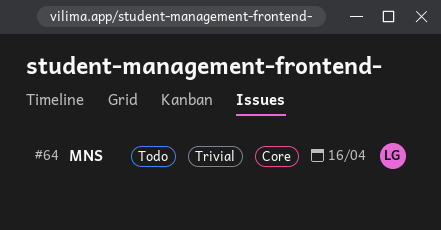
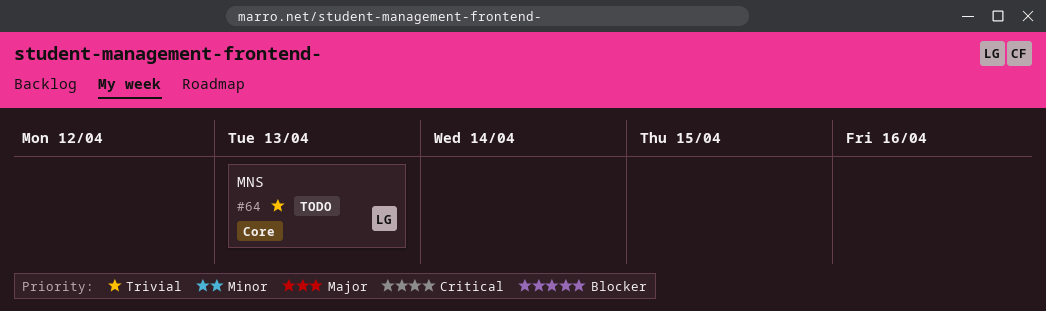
#64, due: Apr 16 -> Apr 13

